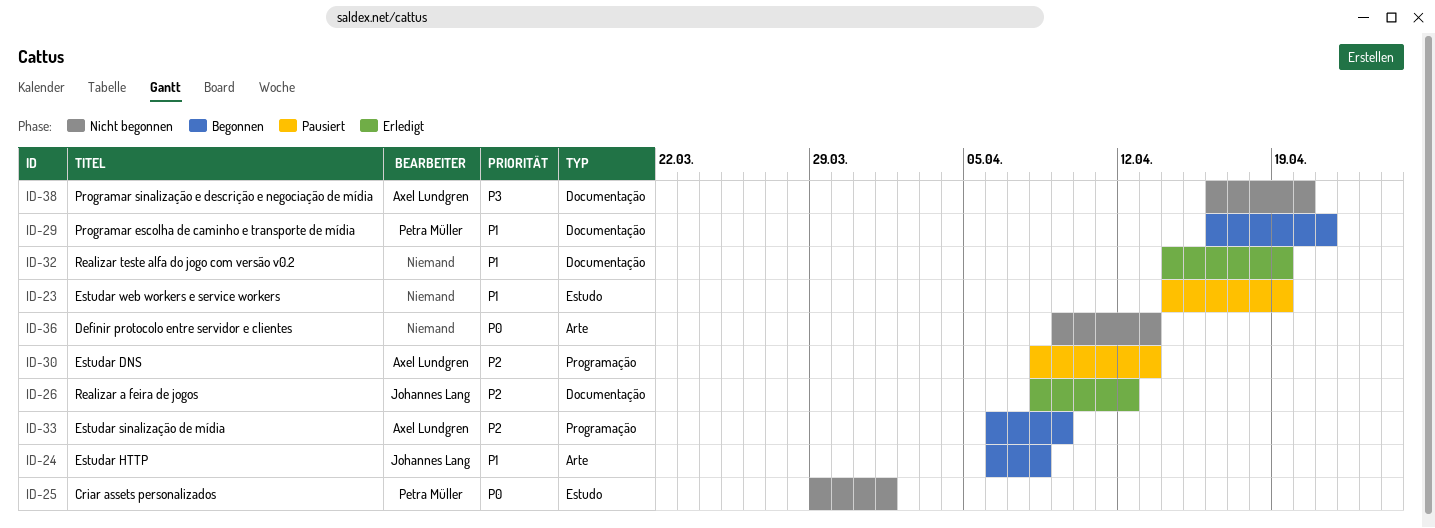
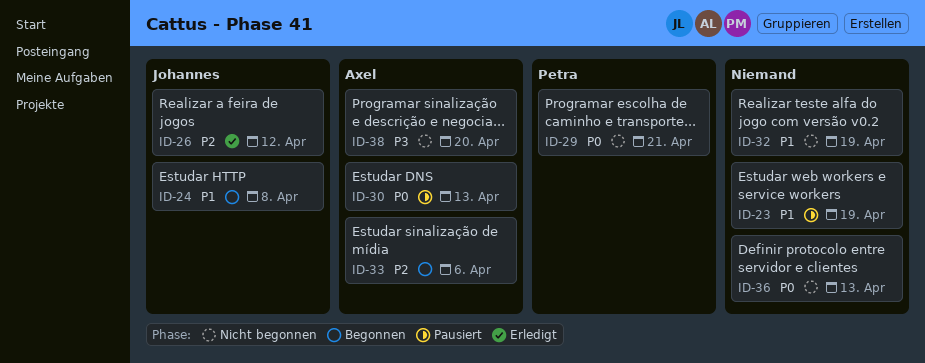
ID-25: present -> none
ID-29, status: Begonnen -> Nicht begonnen
ID-29, priority: P1 -> P0
ID-30, priority: P2 -> P0
ID-32, status: Erledigt -> Nicht begonnen
ID-33, due: Apr 9 -> Apr 6

